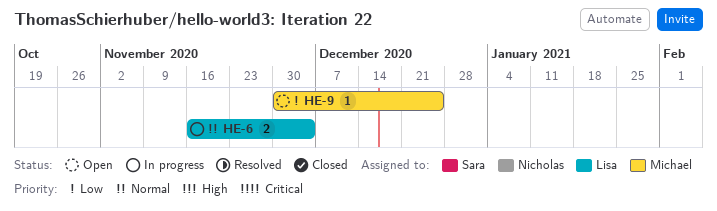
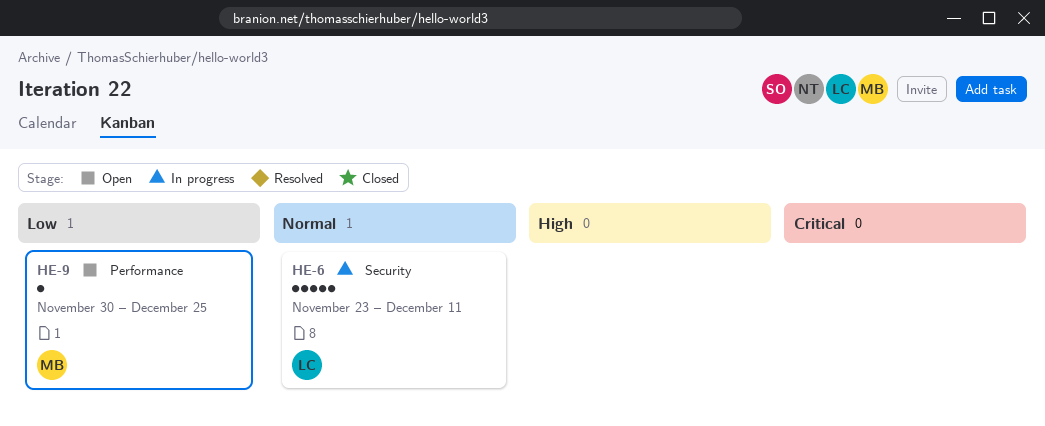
HE-6, estimate: 2 -> 5
HE-6, start: Nov 16 -> Nov 23
HE-6, due: Dec 4 -> Dec 11

